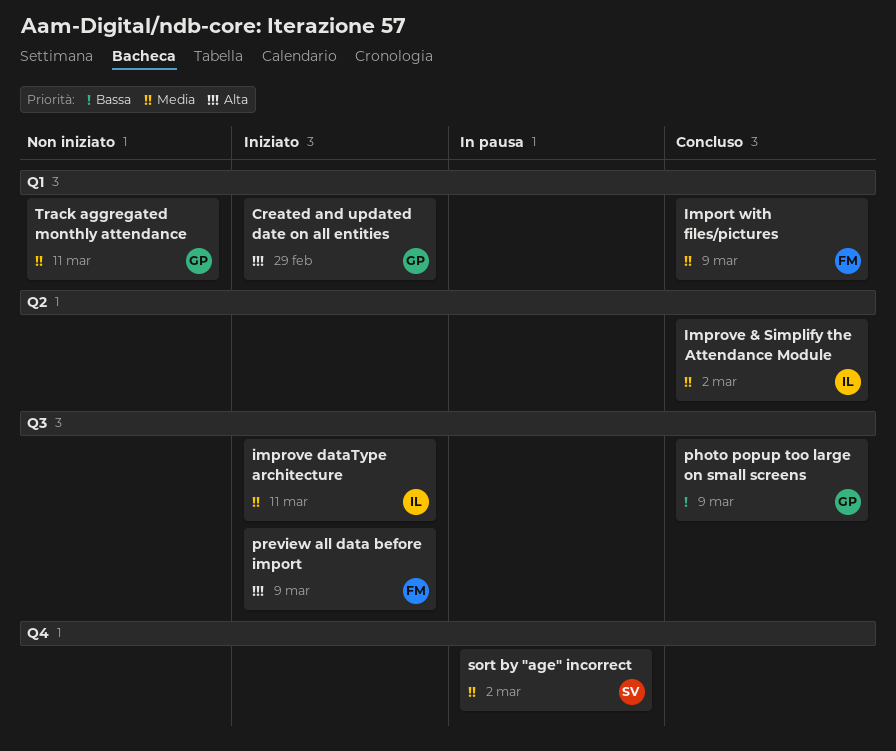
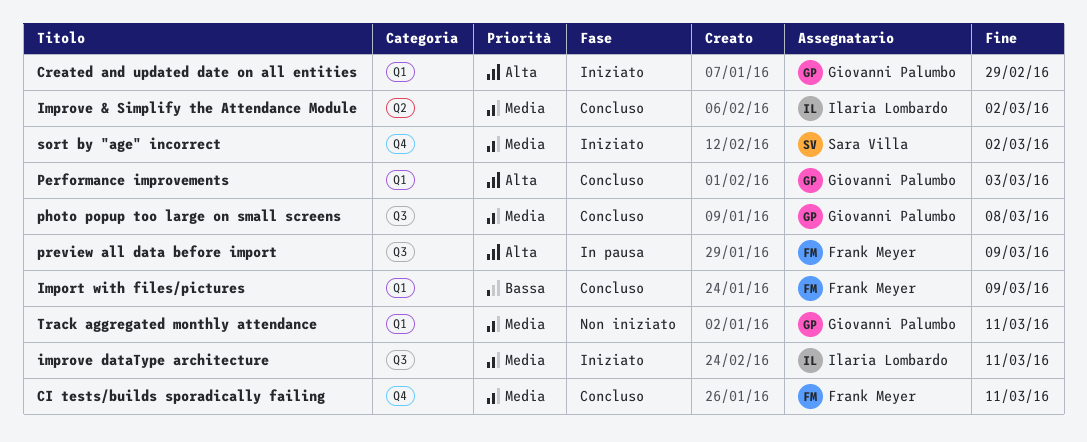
CI tests/builds sporadically failing: none -> present
Import with files/pictures, priority: Media -> Bassa
Performance improvements: none -> present
photo popup too large on small screens, priority: Bassa -> Media
photo popup too large on small screens, due: Mar 9 -> Mar 8
preview all data before import, status: Iniziato -> In pausa
sort by "age" incorrect, status: In pausa -> Iniziato

